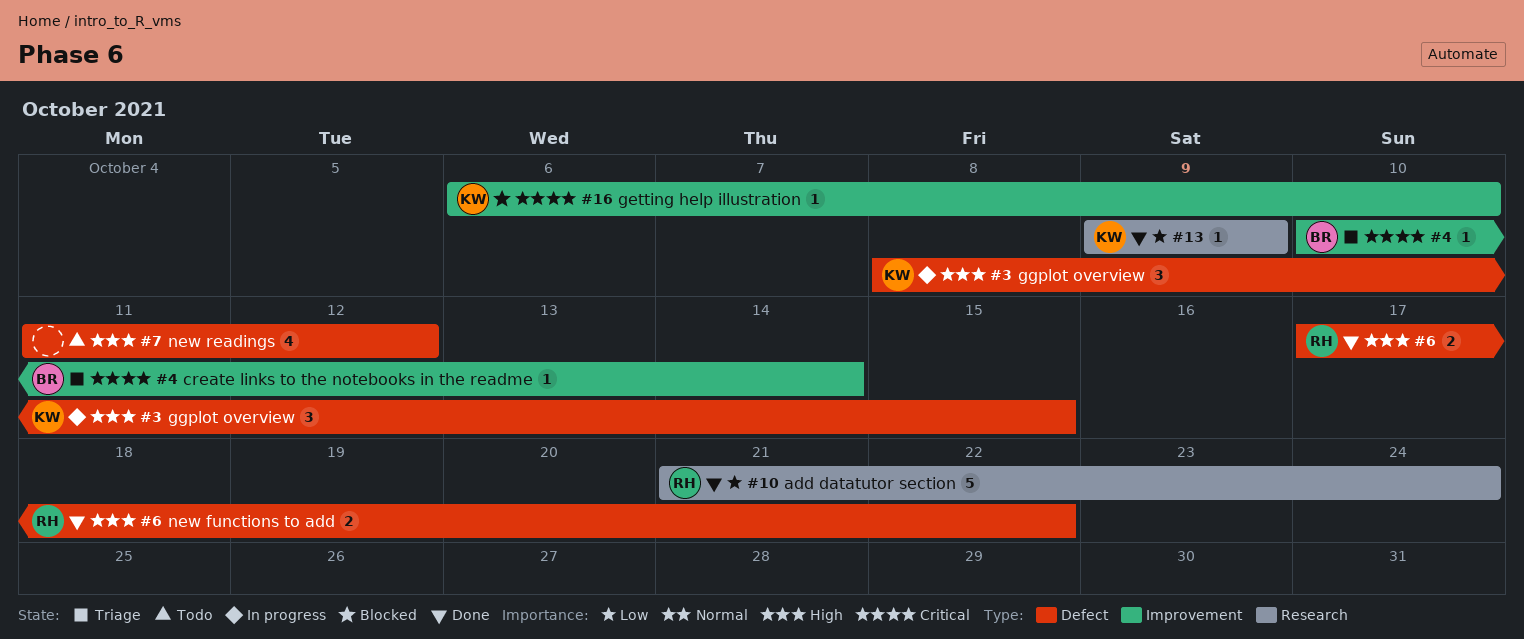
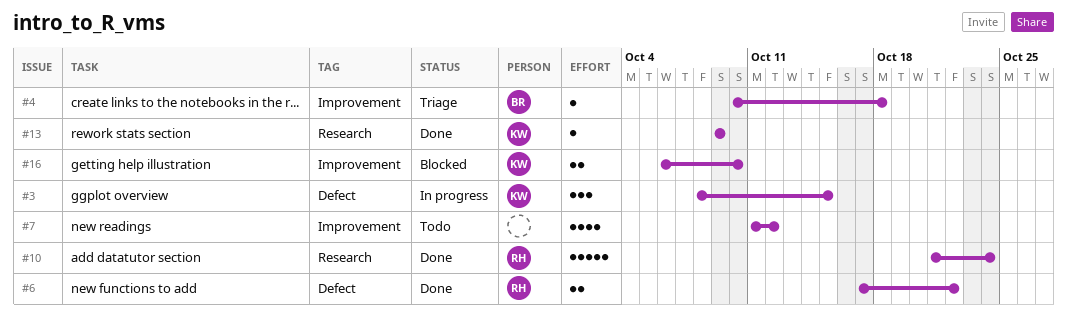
#4, due: Oct 14 -> Oct 18
#7, label: Defect -> Improvement
#16, estimate: 1 -> 2

